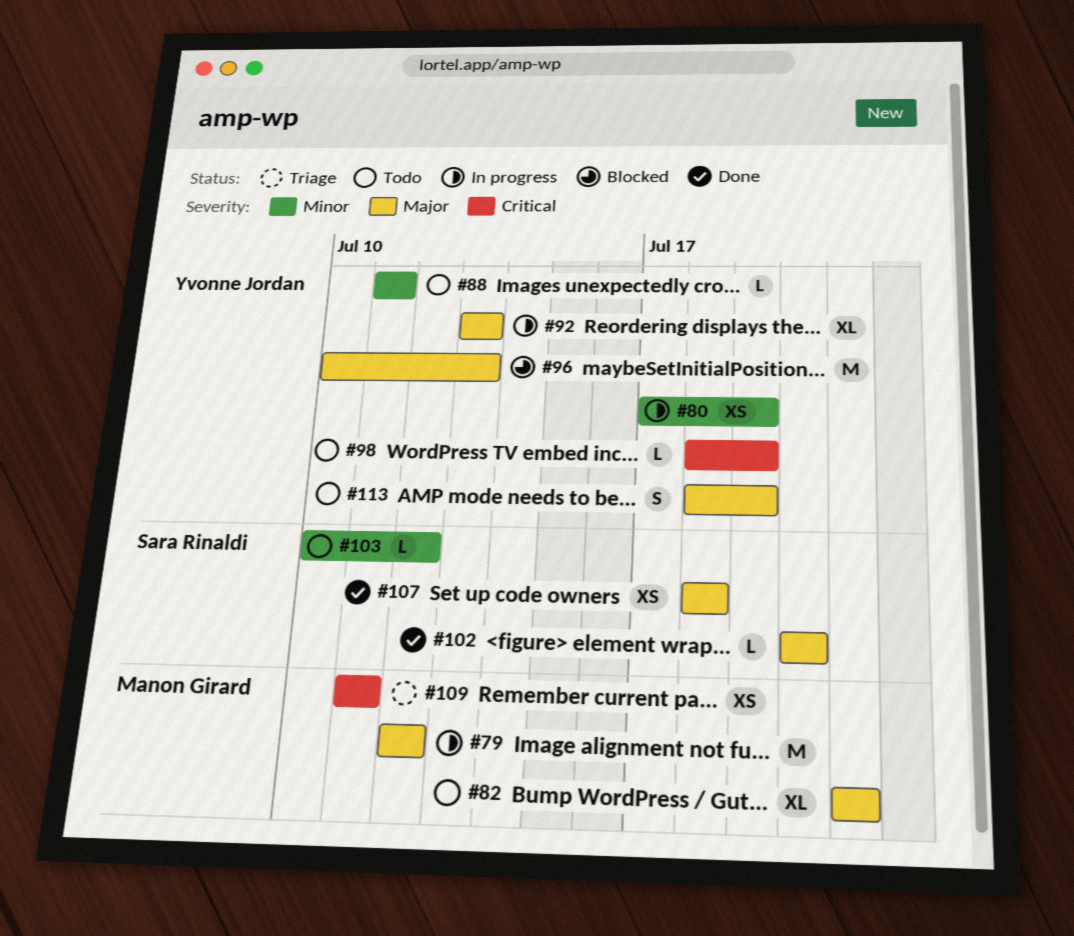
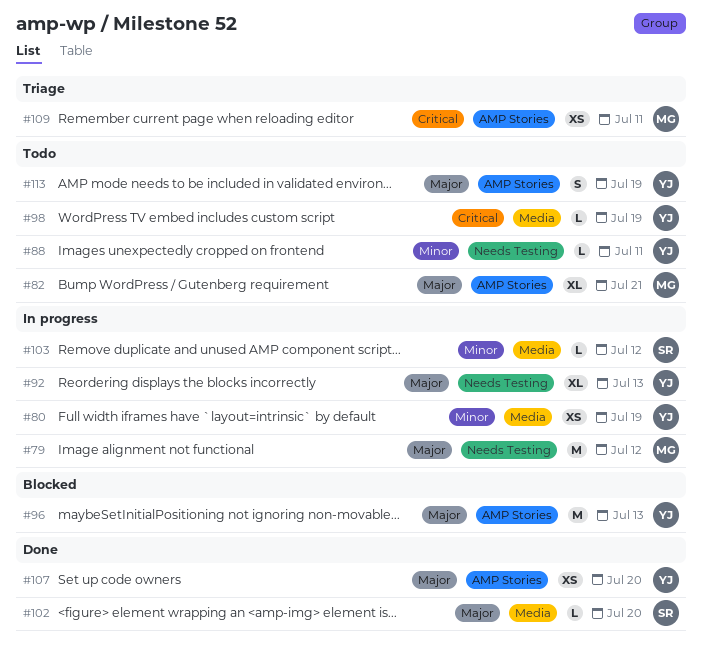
#103, status: Todo -> In progress
#107, owner: Sara Rinaldi -> Yvonne Jordan
#107, due: Jul 18 -> Jul 20

